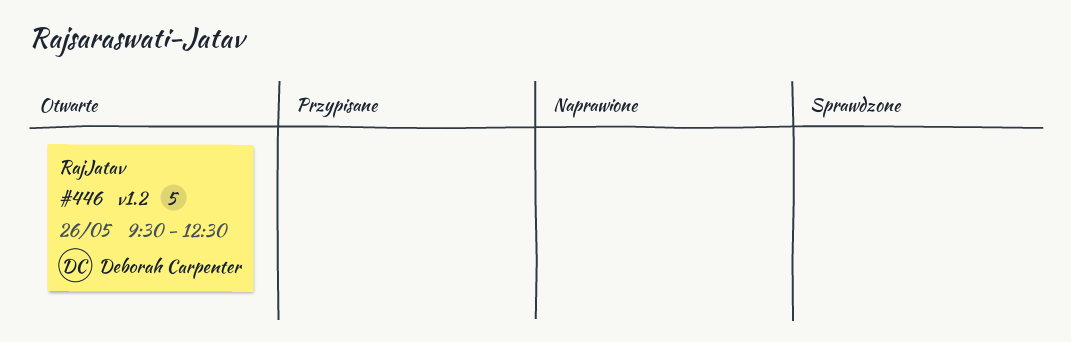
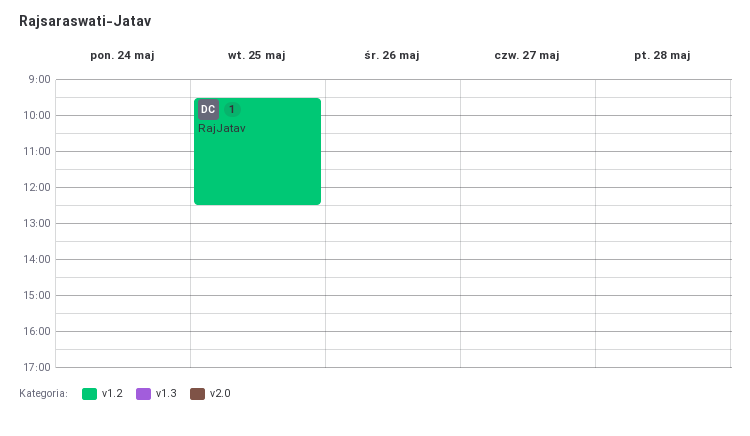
RajJatav, estimate: 5 -> 1
RajJatav, day: May 26 -> May 25

